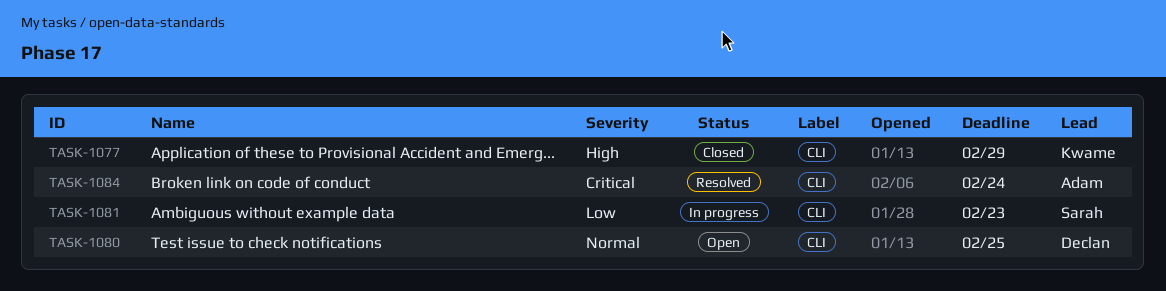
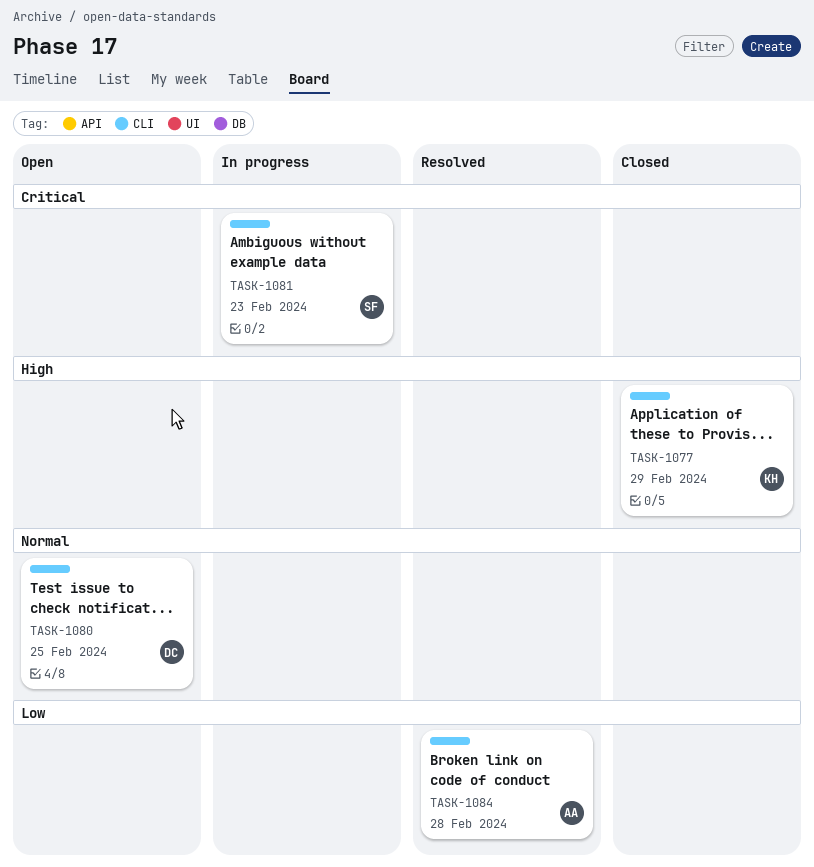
TASK-1081, priority: Low -> Critical
TASK-1084, priority: Critical -> Low
TASK-1084, due: Feb 24 -> Feb 28

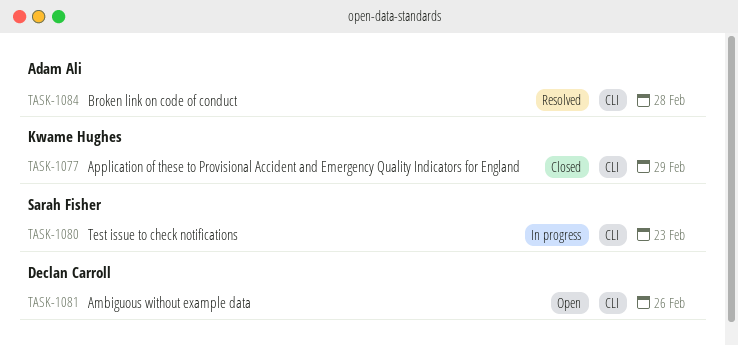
TASK-1080, status: Open -> In progress
TASK-1080, owner: Declan Carroll -> Sarah Fisher
TASK-1080, due: Feb 25 -> Feb 23
TASK-1081, status: In progress -> Open
TASK-1081, owner: Sarah Fisher -> Declan Carroll
TASK-1081, due: Feb 23 -> Feb 26

